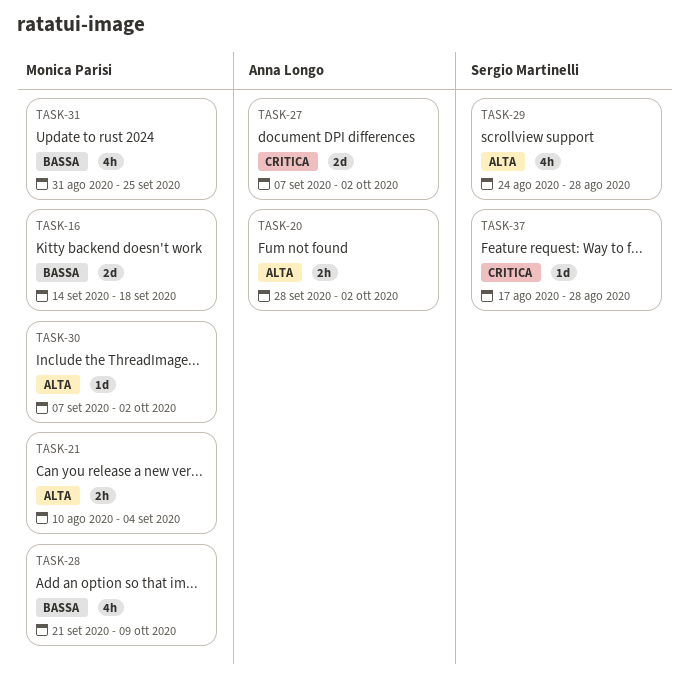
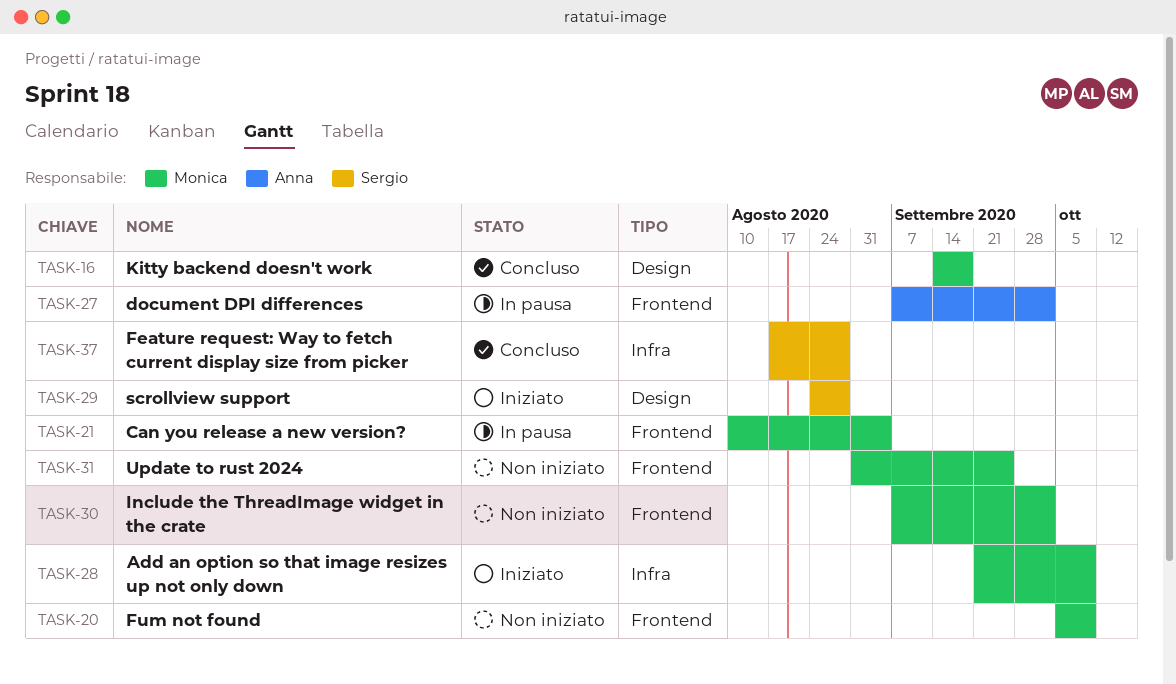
TASK-20, owner: Anna Longo -> Monica Parisi
TASK-20, start: Sep 28 -> Oct 5
TASK-20, due: Oct 2 -> Oct 9

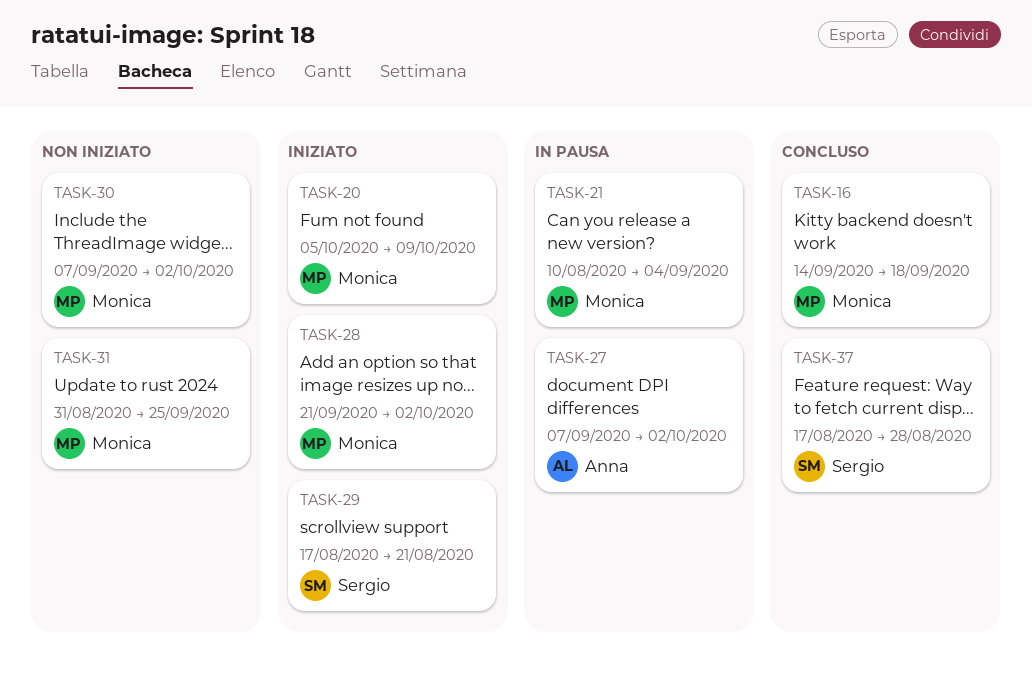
TASK-20, status: Non iniziato -> Iniziato
TASK-28, due: Oct 9 -> Oct 2
TASK-29, start: Aug 24 -> Aug 17
TASK-29, due: Aug 28 -> Aug 21

